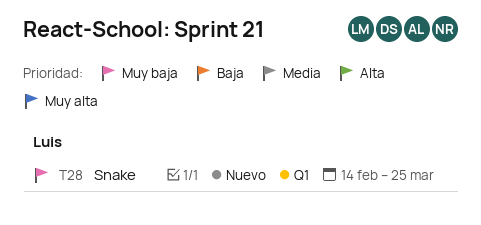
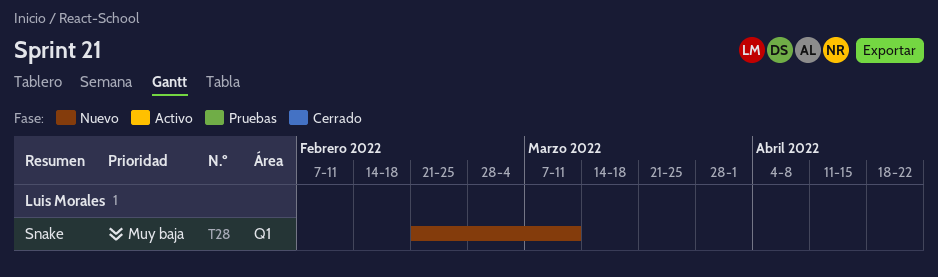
T28, start: Feb 14 -> Feb 21
T28, due: Mar 25 -> Mar 11

